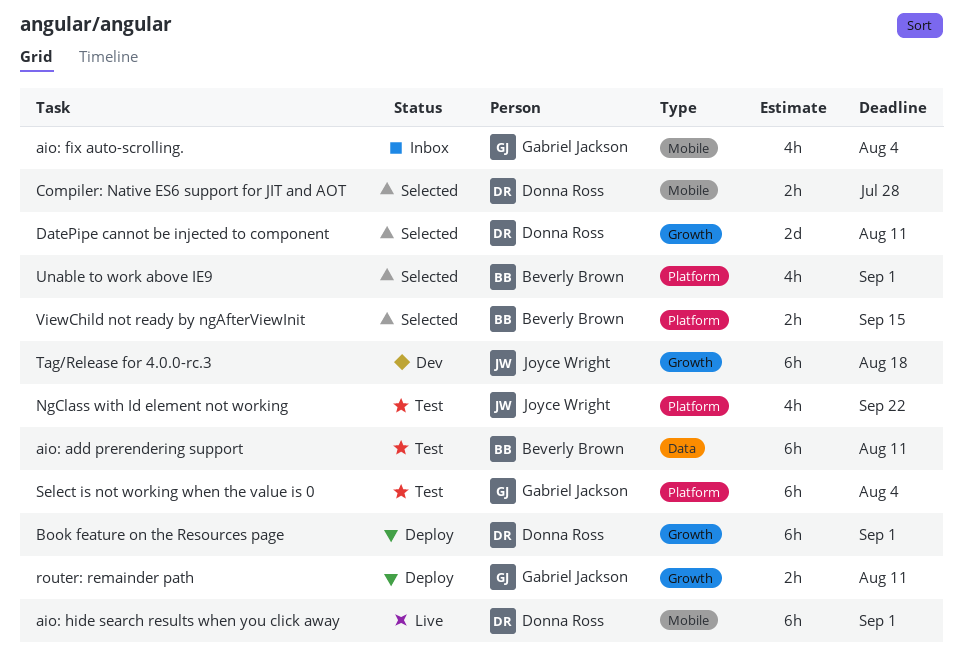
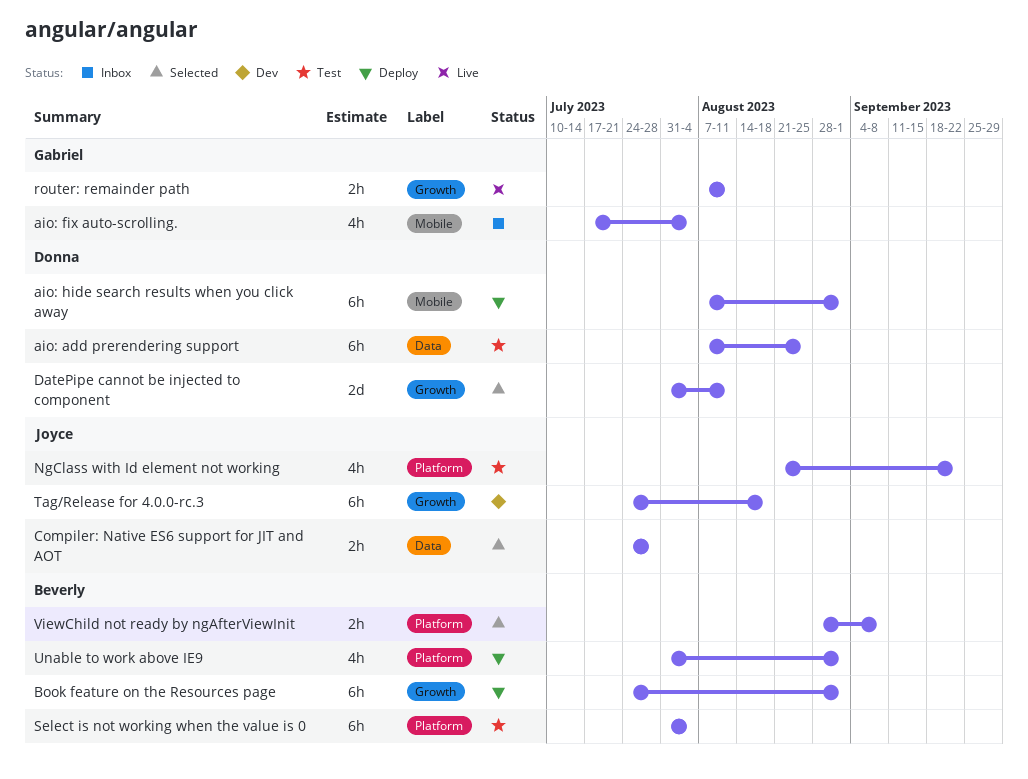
aio: add prerendering support, owner: Beverly Brown -> Donna Ross
aio: add prerendering support, due: Aug 11 -> Aug 25
aio: hide search results when you click away, status: Live -> Deploy
Book feature on the Resources page, owner: Donna Ross -> Beverly Brown
Compiler: Native ES6 support for JIT and AOT, owner: Donna Ross -> Joyce Wright
Compiler: Native ES6 support for JIT and AOT, label: Mobile -> Data
router: remainder path, status: Deploy -> Live
Select is not working when the value is 0, owner: Gabriel Jackson -> Beverly Brown
Unable to work above IE9, status: Selected -> Deploy
ViewChild not ready by ngAfterViewInit, due: Sep 15 -> Sep 8

